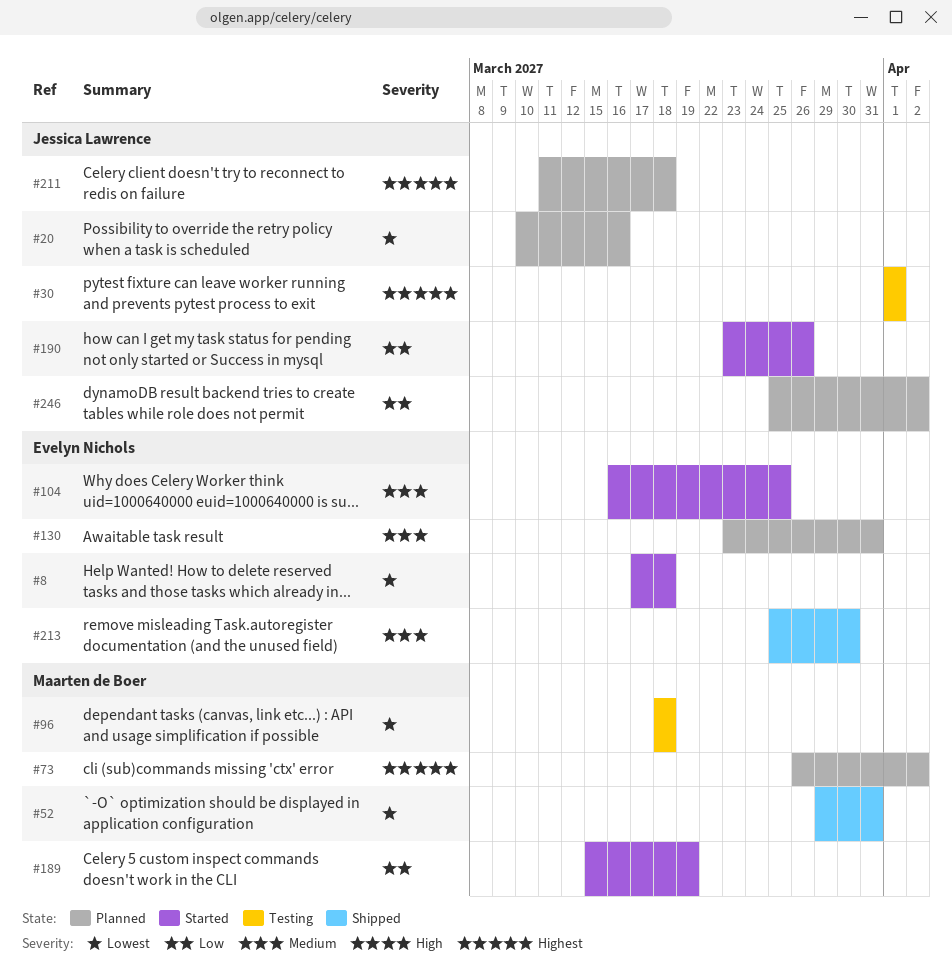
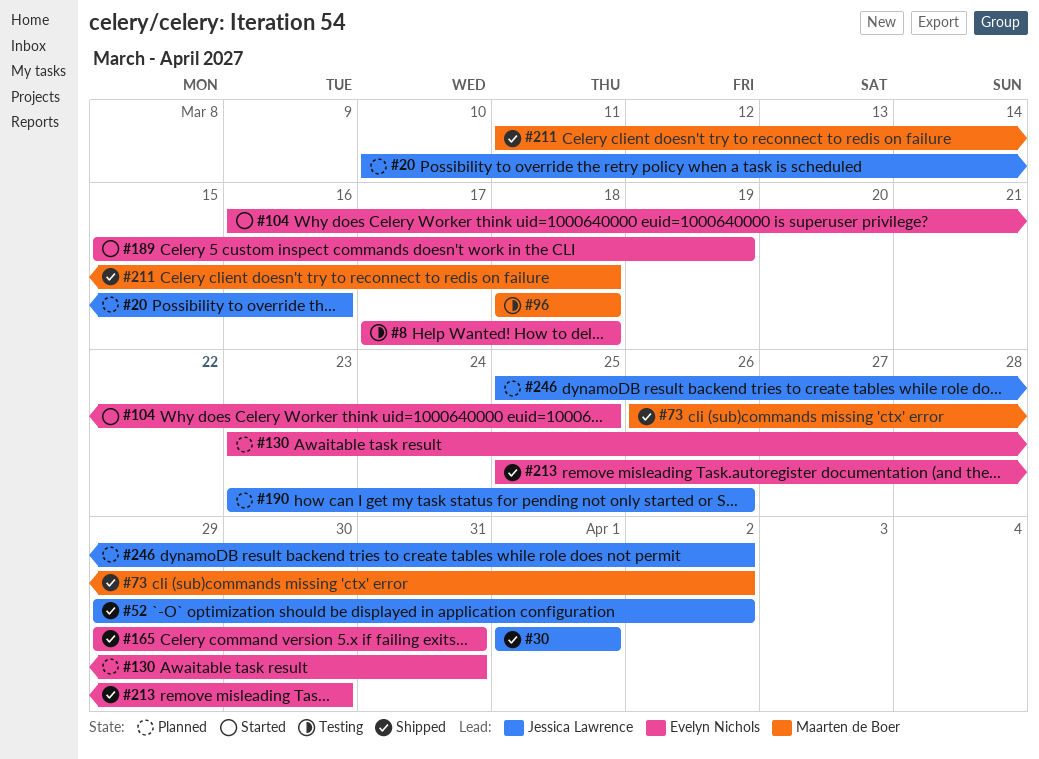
#8, status: Started -> Testing
#30, status: Testing -> Shipped
#52, owner: Maarten de Boer -> Jessica Lawrence
#52, due: Mar 31 -> Apr 2
#73, status: Planned -> Shipped
#165: none -> present
#189, owner: Maarten de Boer -> Evelyn Nichols
#190, status: Started -> Planned
#211, status: Planned -> Shipped
#211, owner: Jessica Lawrence -> Maarten de Boer

